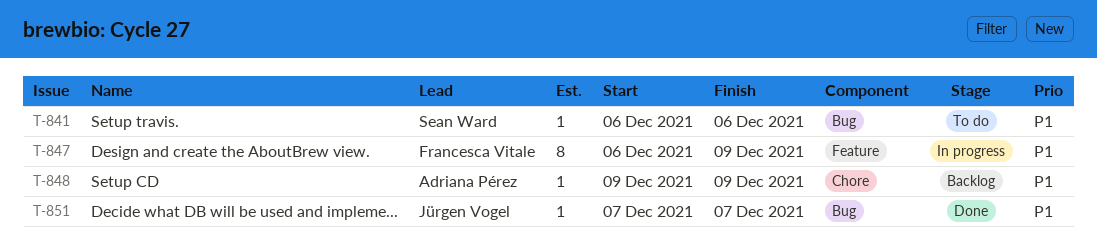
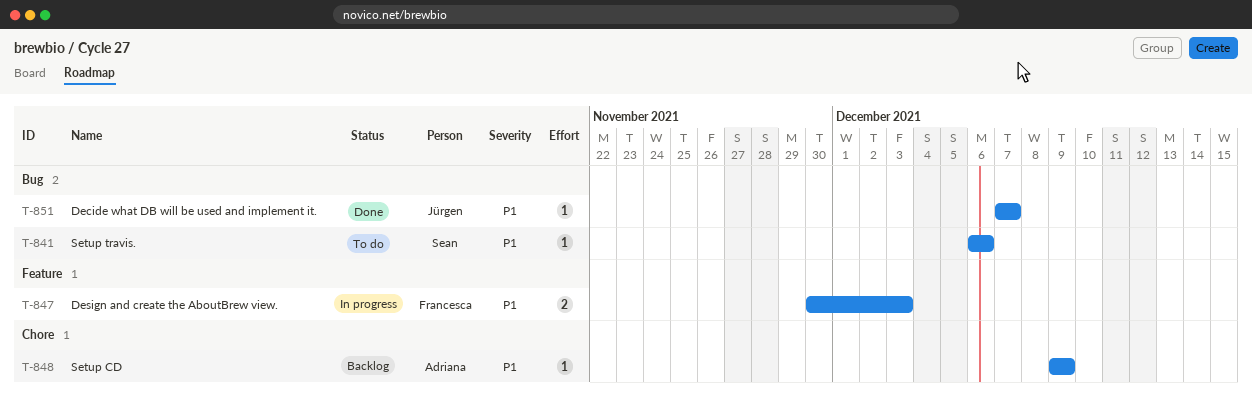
T-847, estimate: 8 -> 2
T-847, start: Dec 6 -> Nov 30
T-847, due: Dec 9 -> Dec 3

